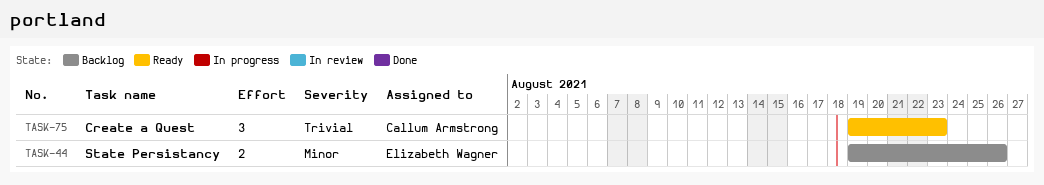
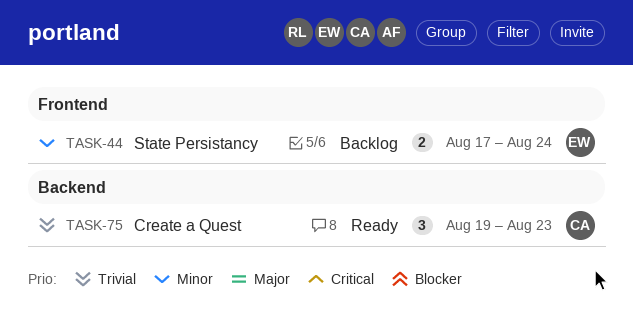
TASK-44, start: Aug 19 -> Aug 17
TASK-44, due: Aug 26 -> Aug 24

